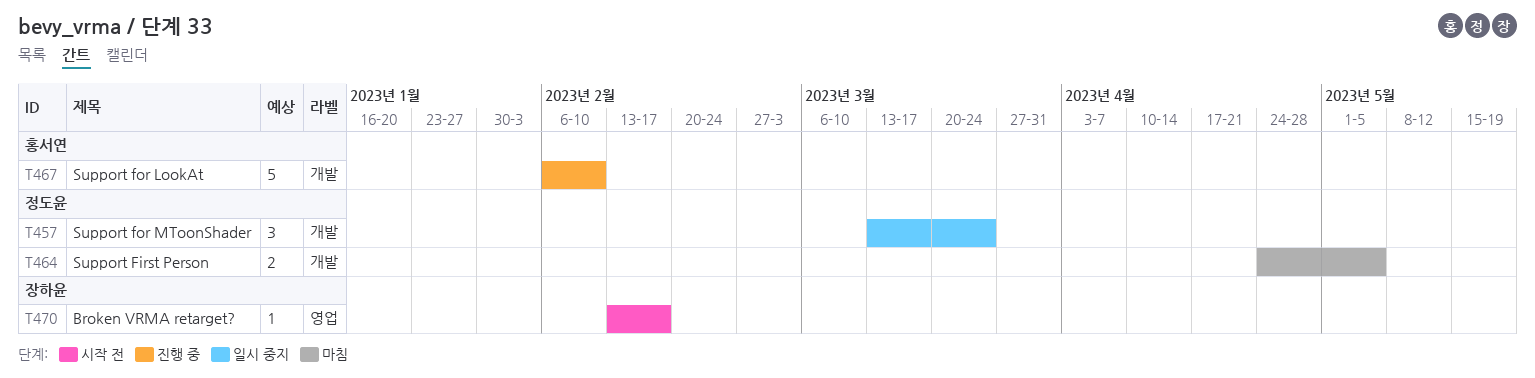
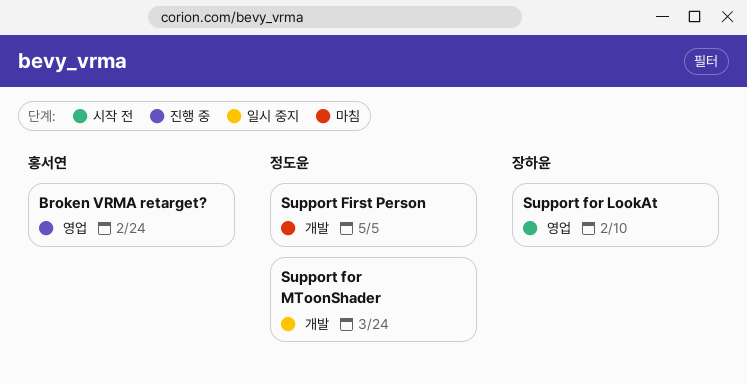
Broken VRMA retarget?, status: 시작 전 -> 진행 중
Broken VRMA retarget?, owner: 장하윤 -> 홍서연
Broken VRMA retarget?, due: Feb 17 -> Feb 24
Support for LookAt, status: 진행 중 -> 시작 전
Support for LookAt, owner: 홍서연 -> 장하윤
Support for LookAt, label: 개발 -> 영업

